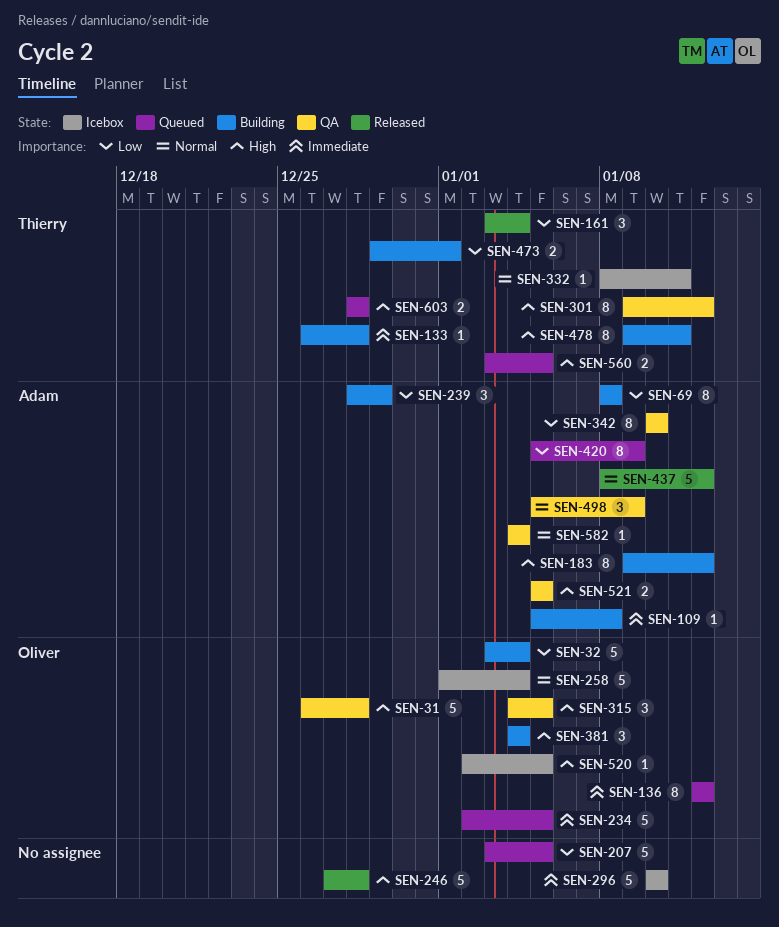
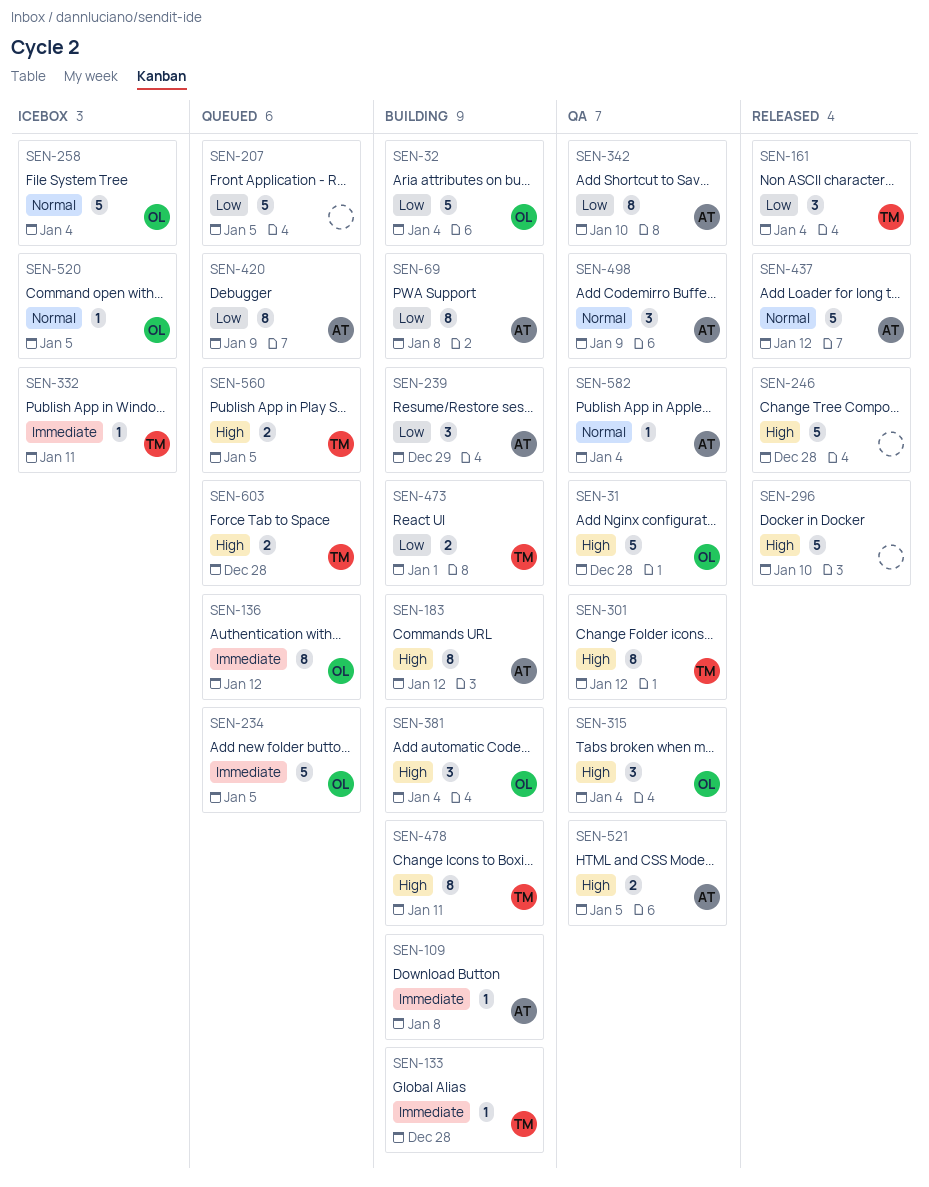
SEN-296, status: Icebox -> Released
SEN-296, priority: Immediate -> High
SEN-315, due: Jan 5 -> Jan 4
SEN-332, priority: Normal -> Immediate
SEN-520, priority: High -> Normal

